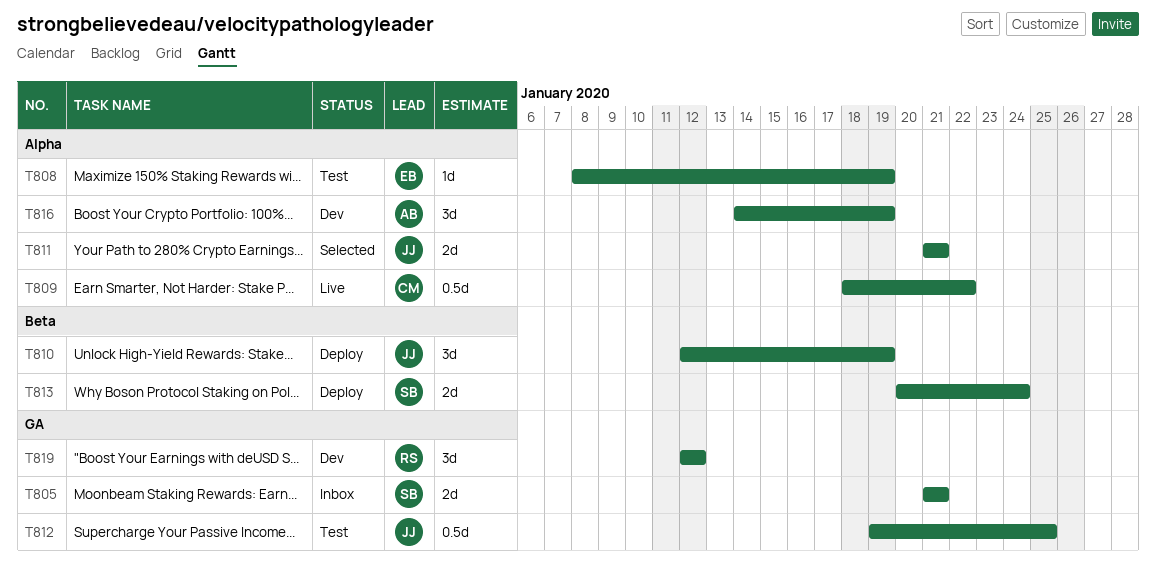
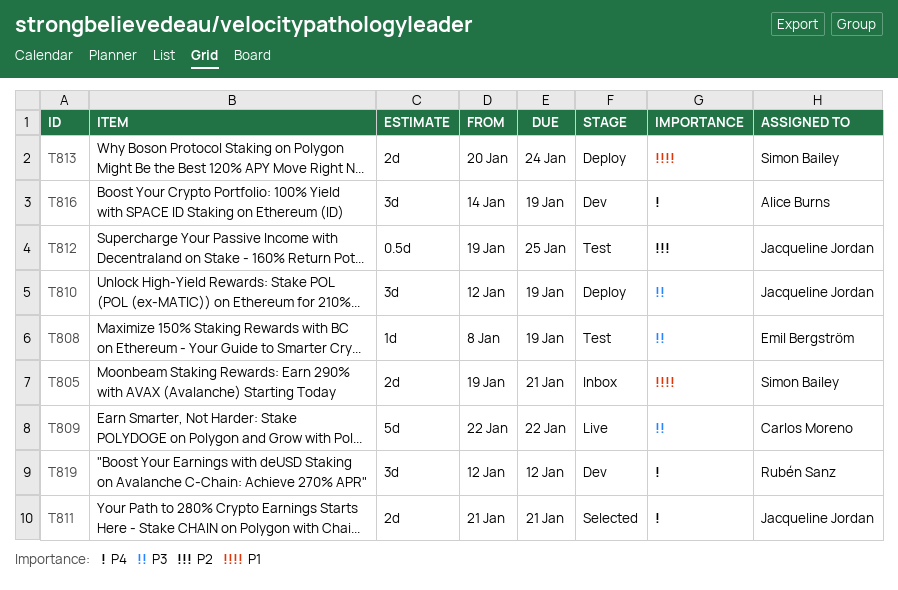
T805, start: Jan 21 -> Jan 19
T809, estimate: 0.5d -> 5d
T809, start: Jan 18 -> Jan 22

